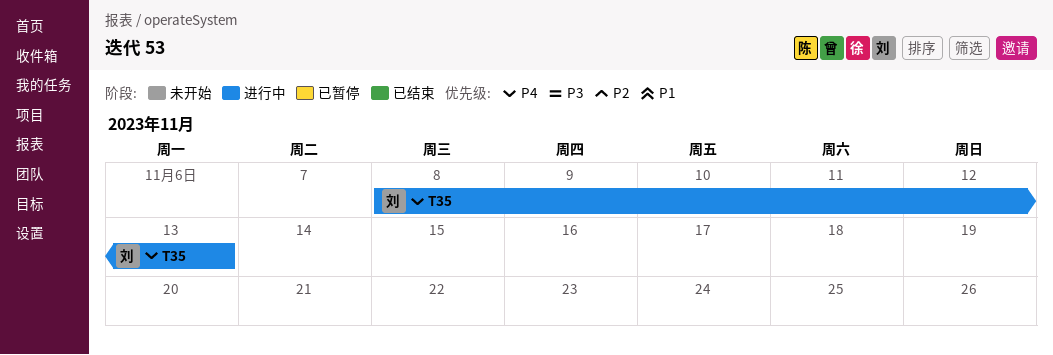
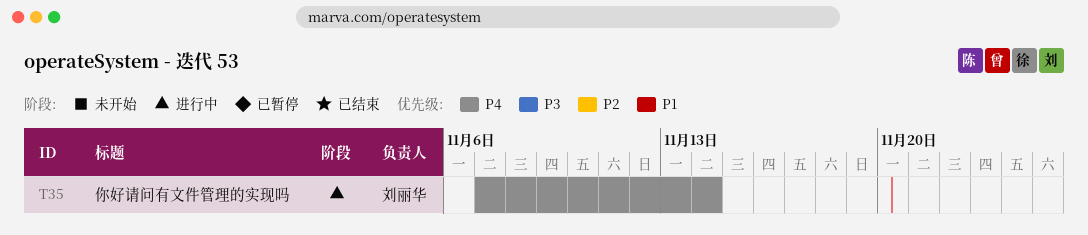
T35, start: Nov 8 -> Nov 7
T35, due: Nov 13 -> Nov 14

